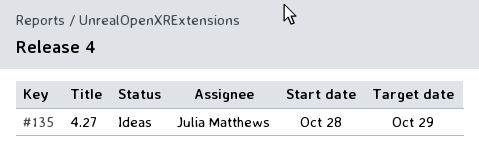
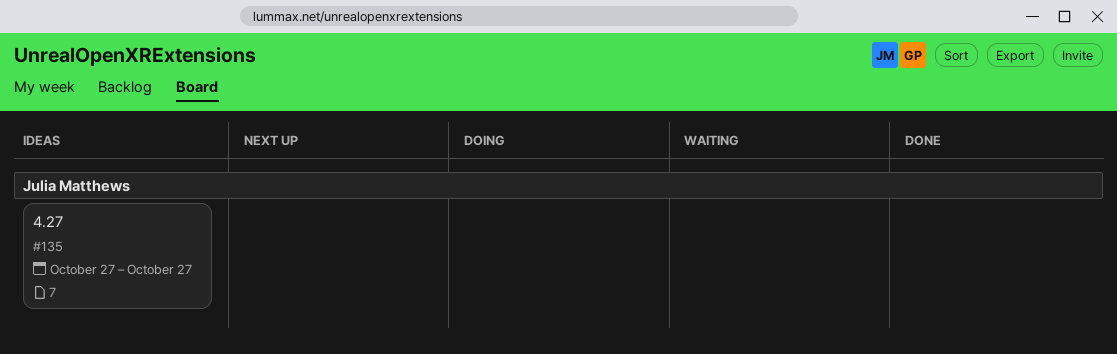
#135, start: Oct 28 -> Oct 27
#135, due: Oct 29 -> Oct 27

